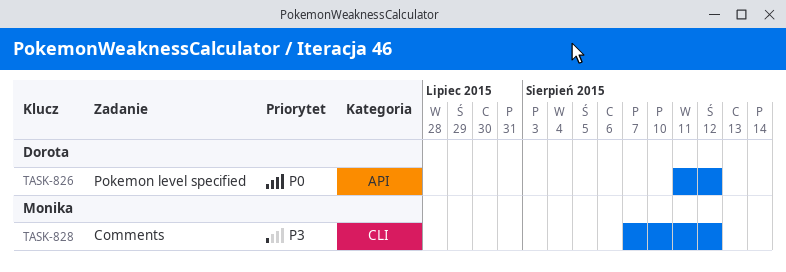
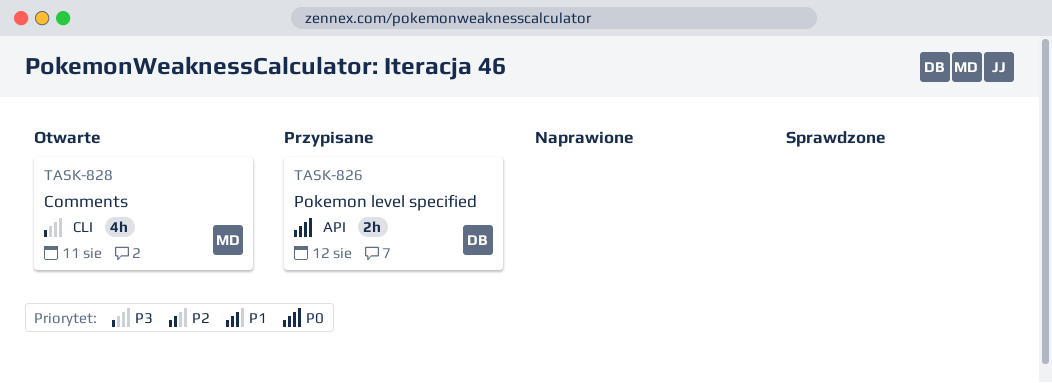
TASK-828, due: Aug 12 -> Aug 11

